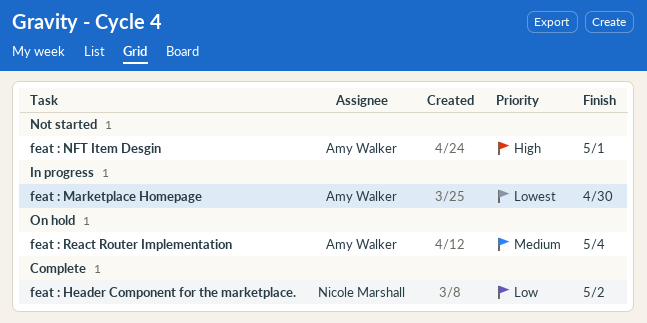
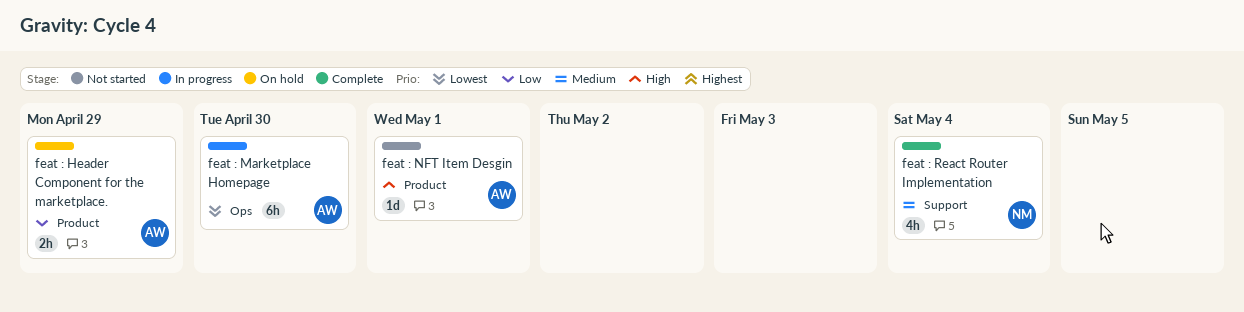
feat : Header Component for the marketplace., status: Complete -> On hold
feat : Header Component for the marketplace., owner: Nicole Marshall -> Amy Walker
feat : Header Component for the marketplace., due: May 2 -> Apr 29
feat : React Router Implementation, status: On hold -> Complete
feat : React Router Implementation, owner: Amy Walker -> Nicole Marshall

